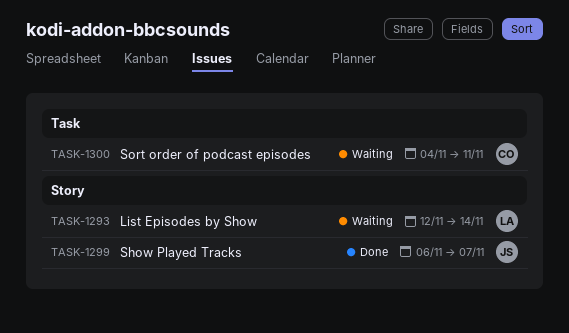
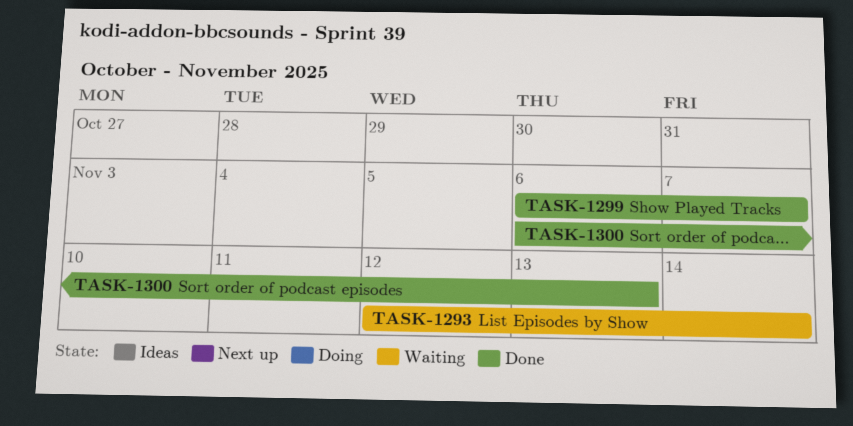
TASK-1300, status: Waiting -> Done
TASK-1300, start: Nov 4 -> Nov 6
TASK-1300, due: Nov 11 -> Nov 13

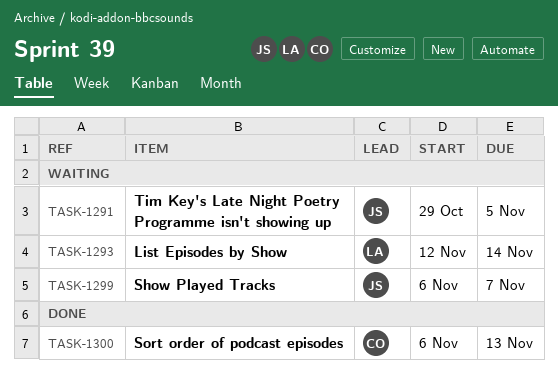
TASK-1291: none -> present
TASK-1299, status: Done -> Waiting

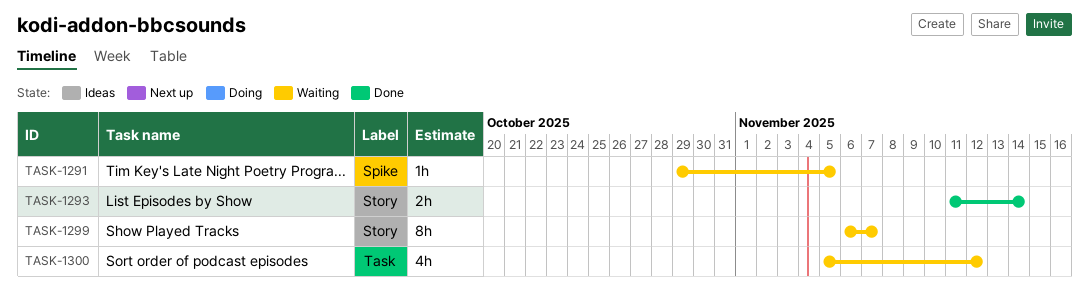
TASK-1293, status: Waiting -> Done
TASK-1293, start: Nov 12 -> Nov 11
TASK-1300, status: Done -> Waiting
TASK-1300, start: Nov 6 -> Nov 5
TASK-1300, due: Nov 13 -> Nov 12

